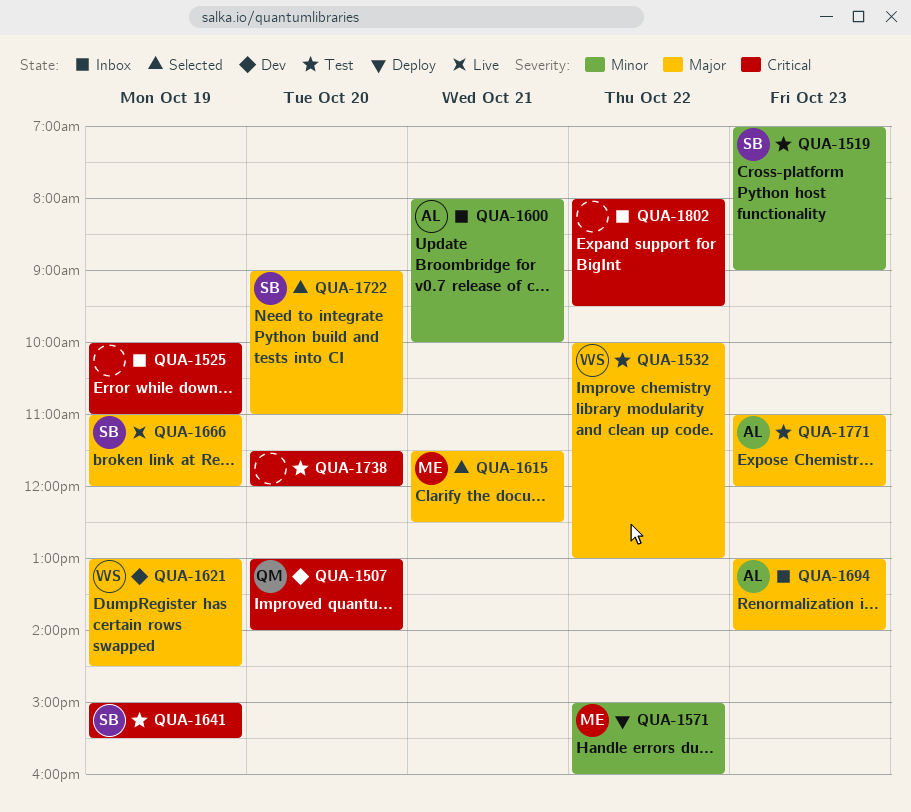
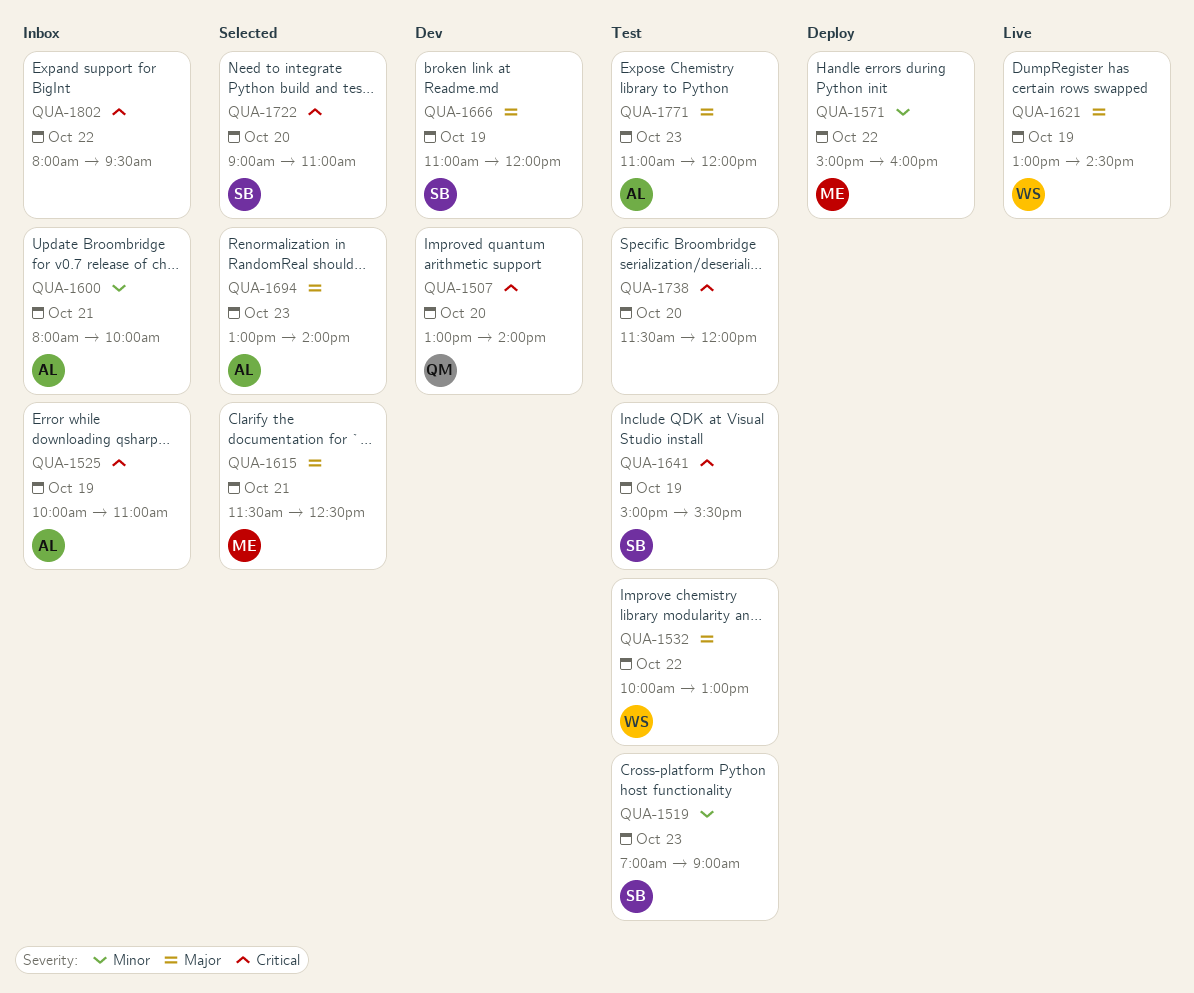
QUA-1525, owner: none -> AL
QUA-1621, status: Dev -> Live
QUA-1666, status: Live -> Dev
QUA-1694, status: Inbox -> Selected
QUA-1722, priority: Major -> Critical

